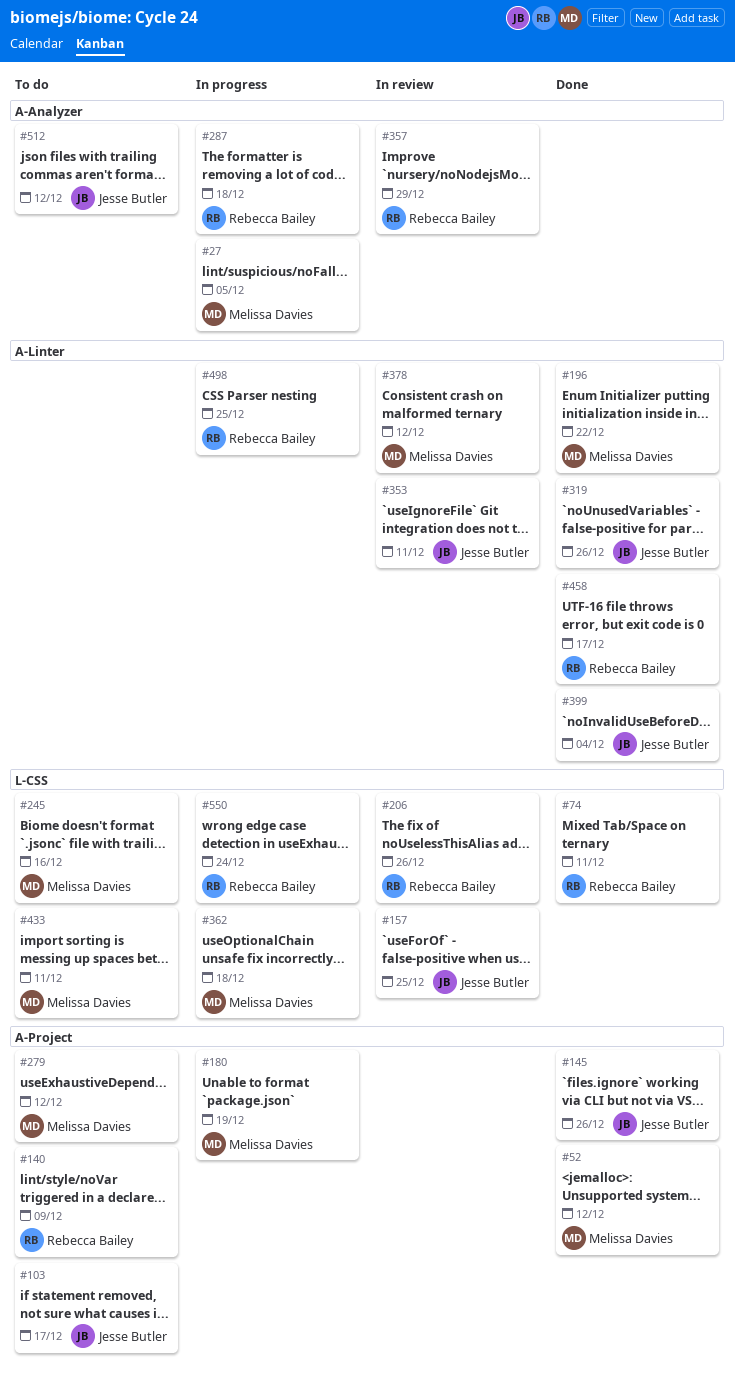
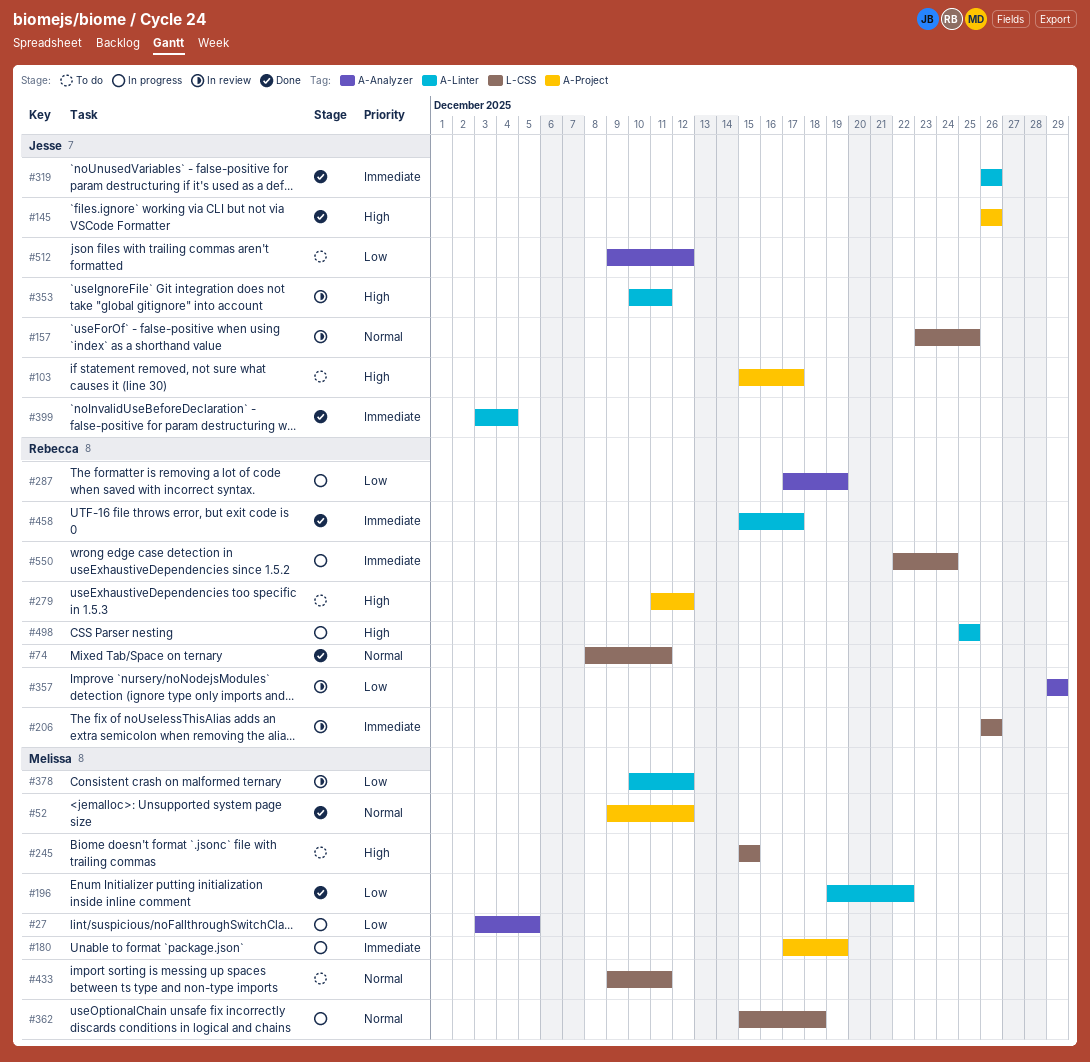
#140: present -> none
#245, due: Dec 16 -> Dec 15
#279, owner: Melissa Davies -> Rebecca Bailey
#287, due: Dec 18 -> Dec 19

